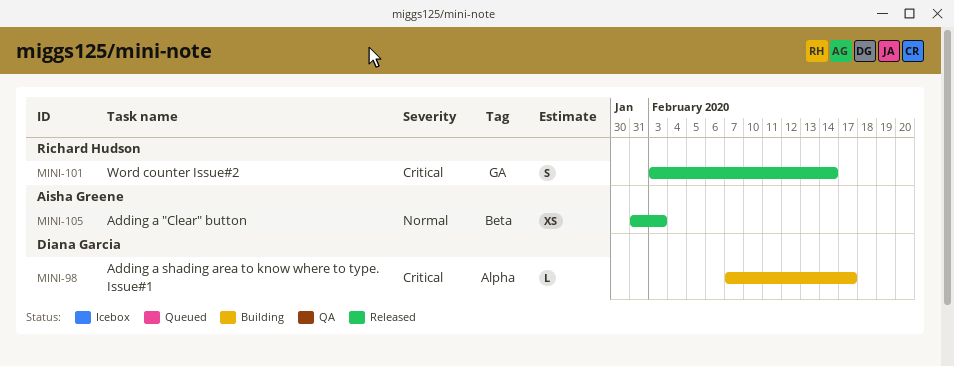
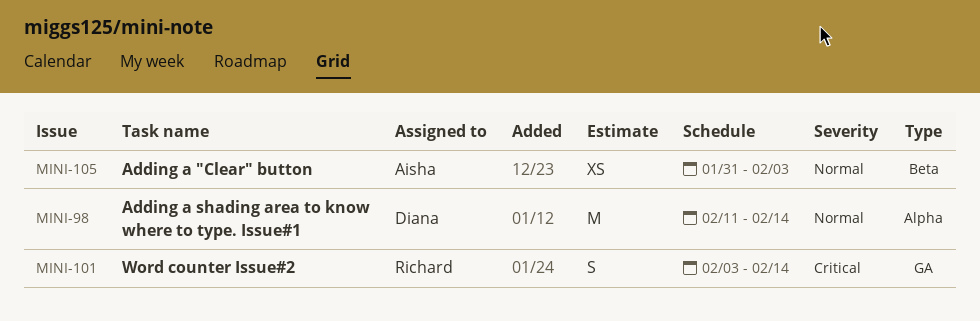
MINI-98, priority: Critical -> Normal
MINI-98, estimate: L -> M
MINI-98, start: Feb 7 -> Feb 11
MINI-98, due: Feb 17 -> Feb 14

